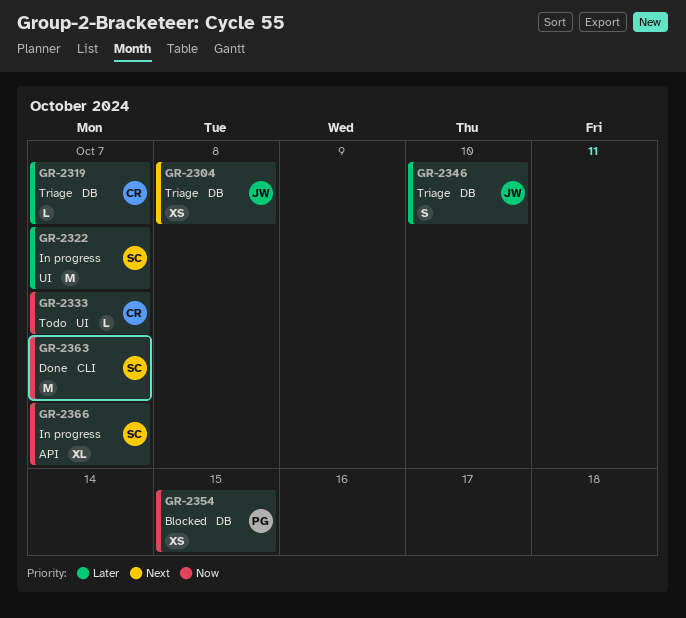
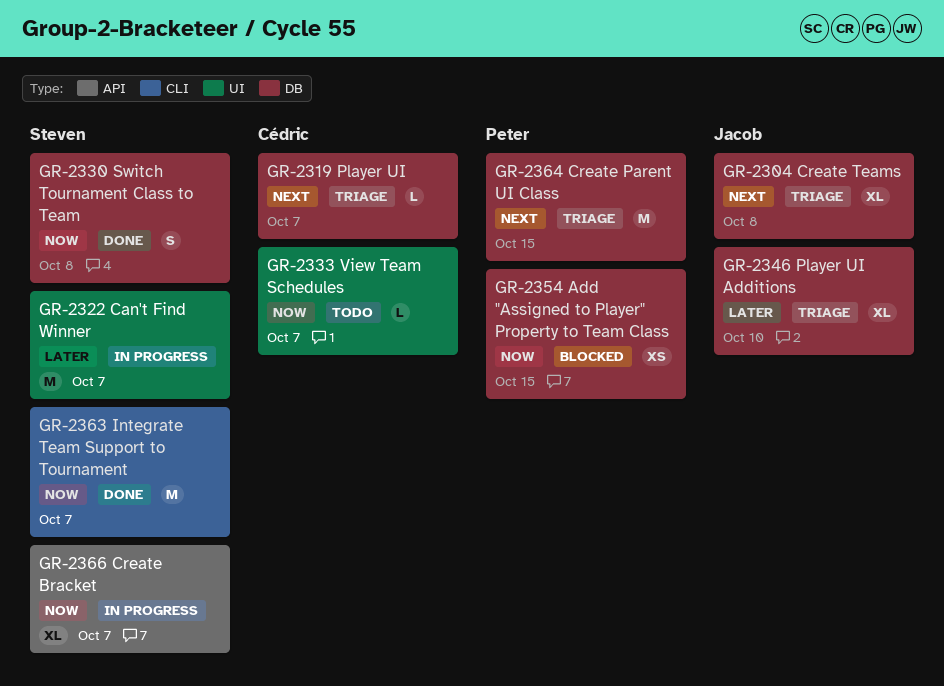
GR-2304, estimate: XS -> XL
GR-2319, priority: Later -> Next
GR-2330: none -> present
GR-2346, estimate: S -> XL
GR-2364: none -> present

